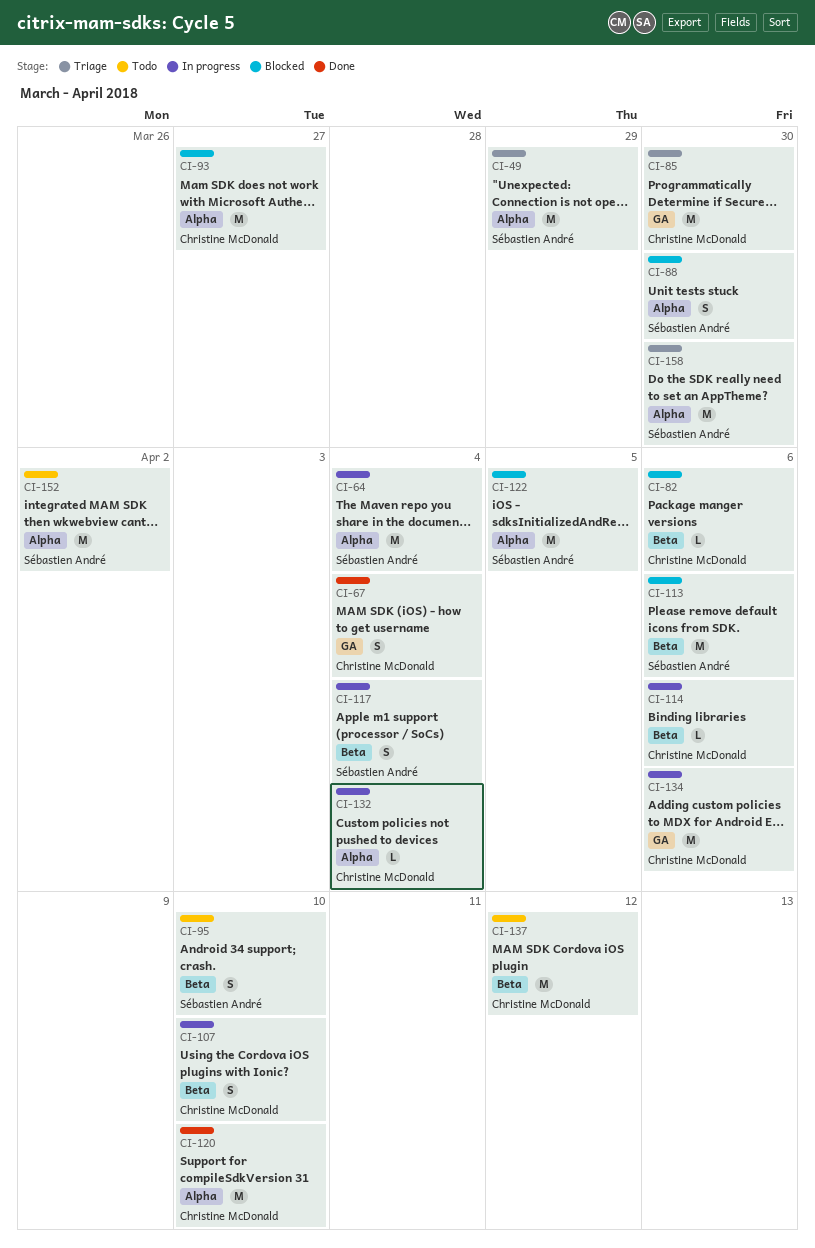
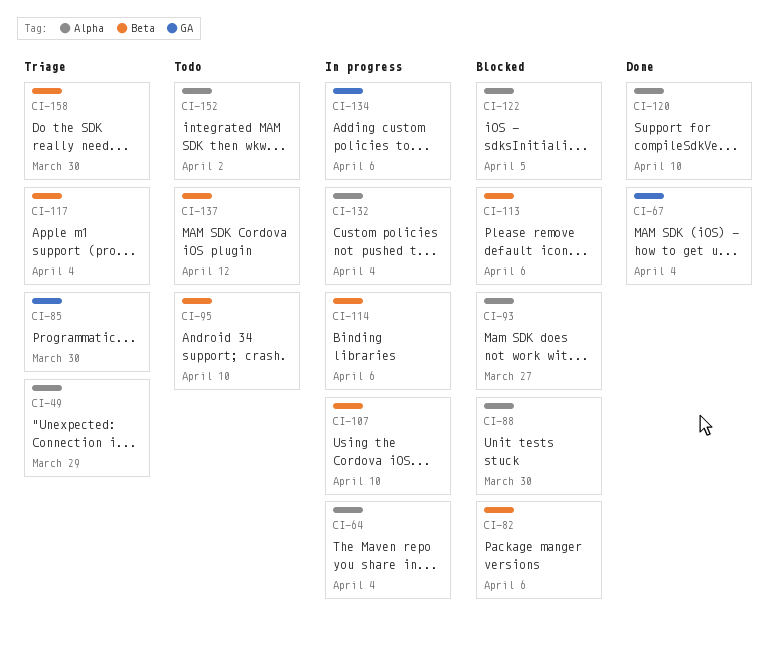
CI-117, status: In progress -> Triage
CI-158, label: Alpha -> Beta

